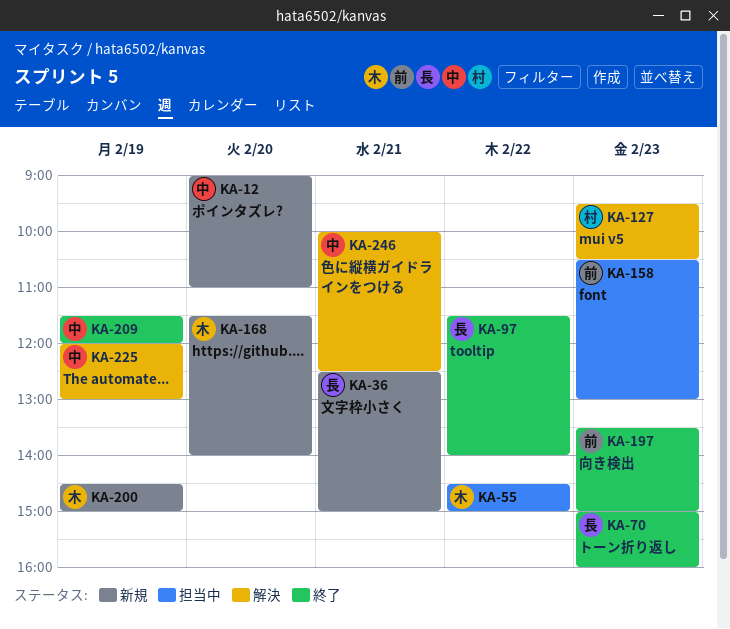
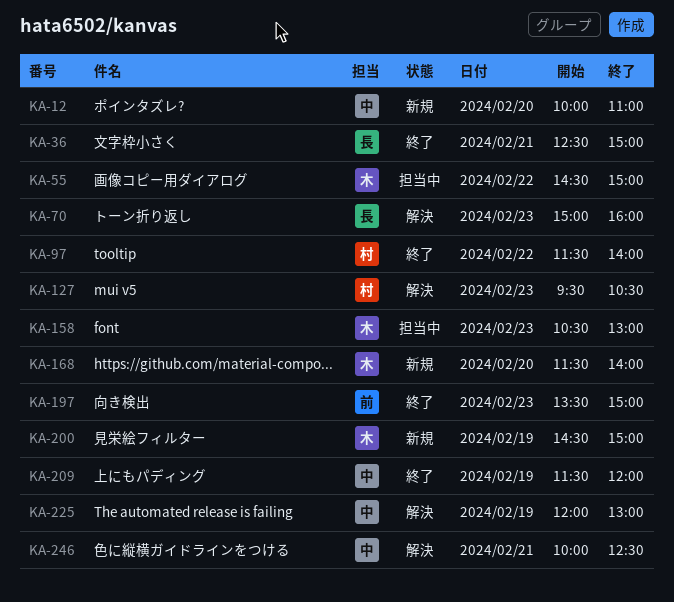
KA-12, begins: 09:00 -> 10:00
KA-36, status: 新規 -> 終了
KA-70, status: 終了 -> 解決
KA-97, owner: 長 -> 村
KA-158, owner: 前 -> 木

